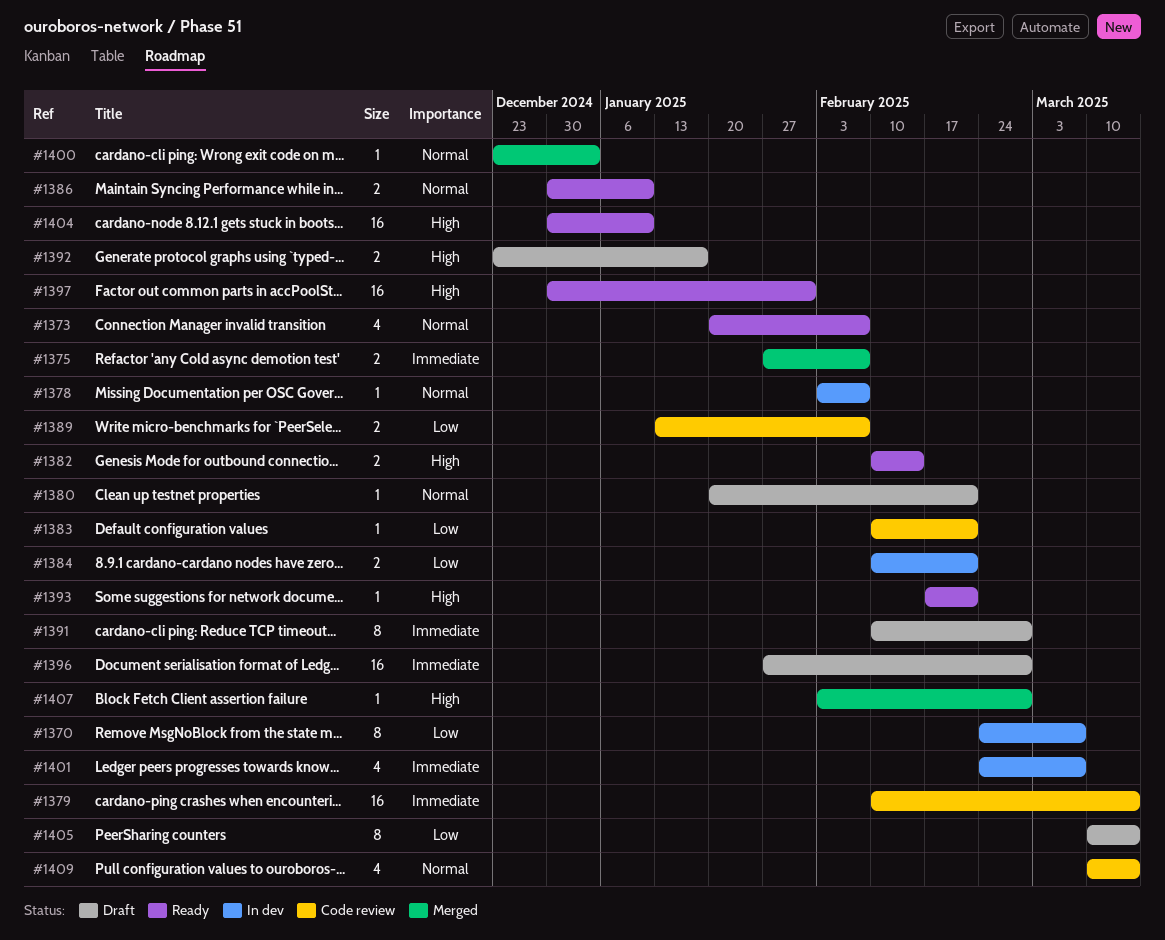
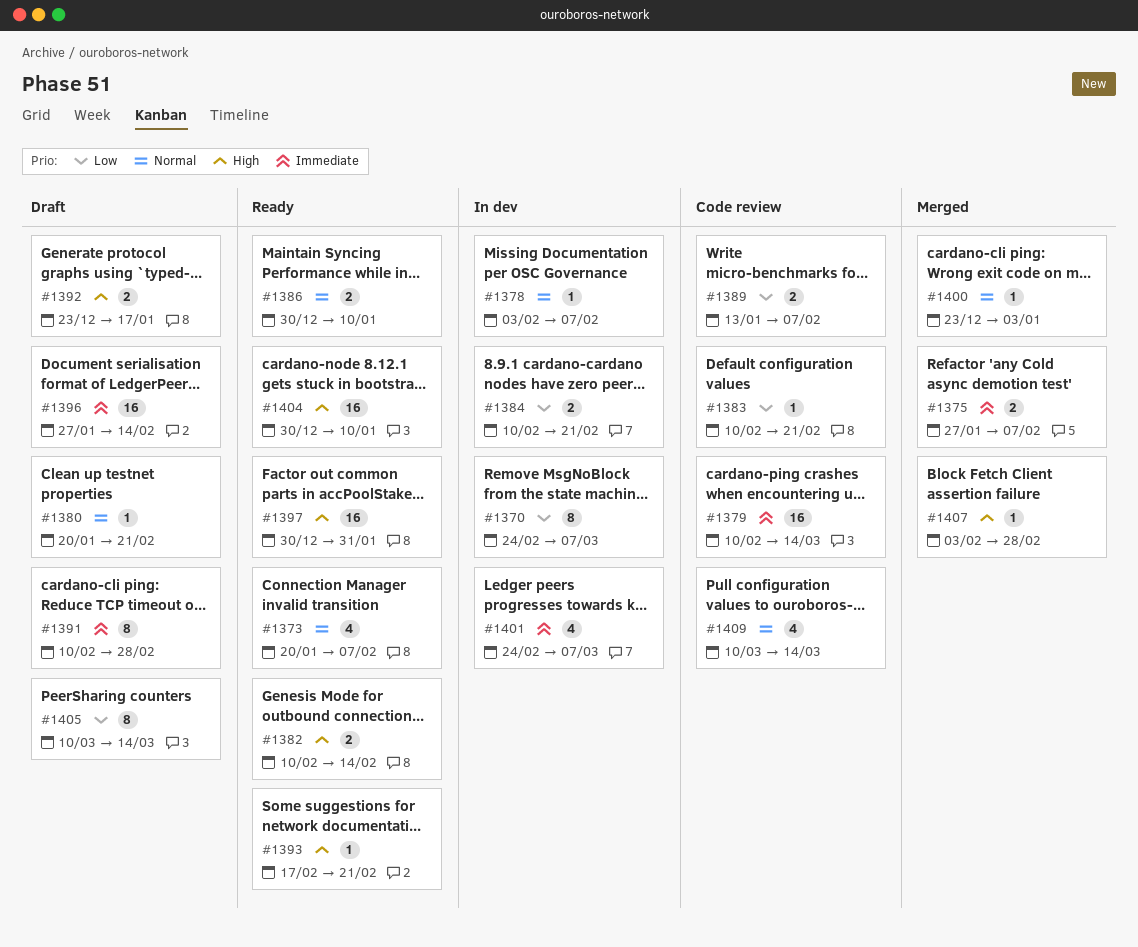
#1396, due: Feb 28 -> Feb 14

